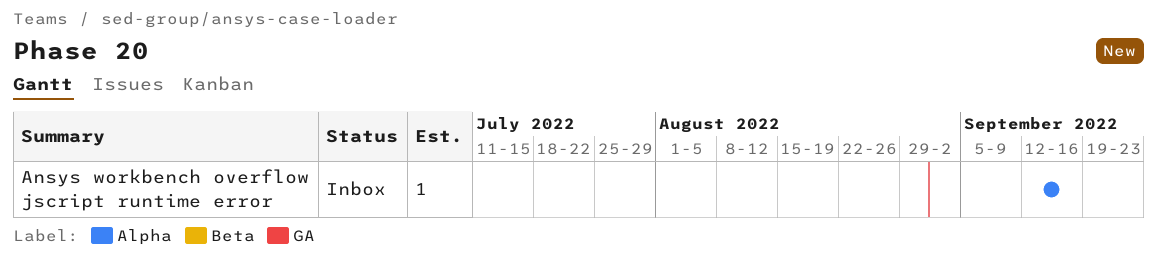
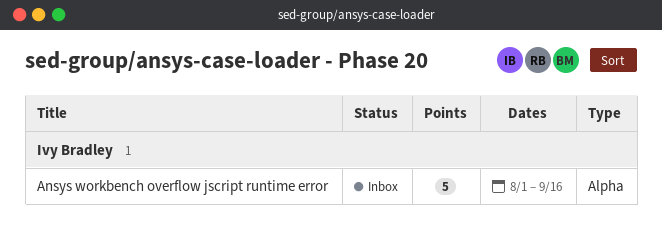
Ansys workbench overflow jscript runtime error, estimate: 1 -> 5
Ansys workbench overflow jscript runtime error, start: Sep 12 -> Aug 1

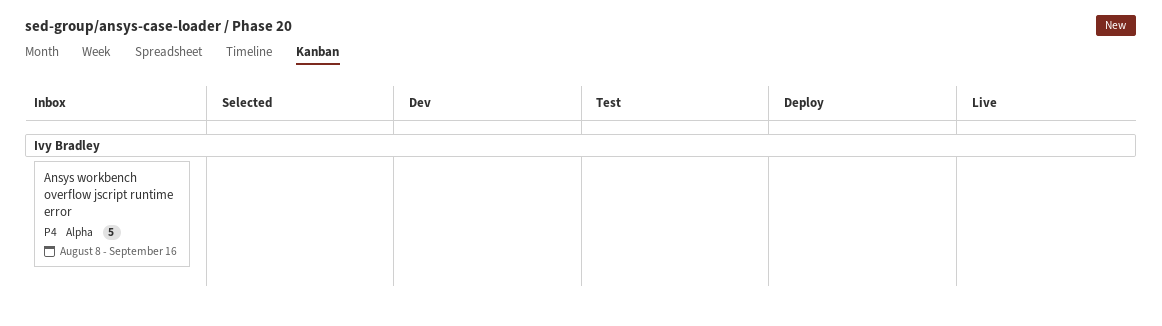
Ansys workbench overflow jscript runtime error, start: Aug 1 -> Aug 8

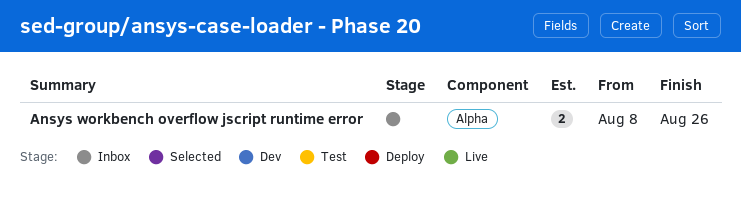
Ansys workbench overflow jscript runtime error, estimate: 5 -> 2
Ansys workbench overflow jscript runtime error, due: Sep 16 -> Aug 26

